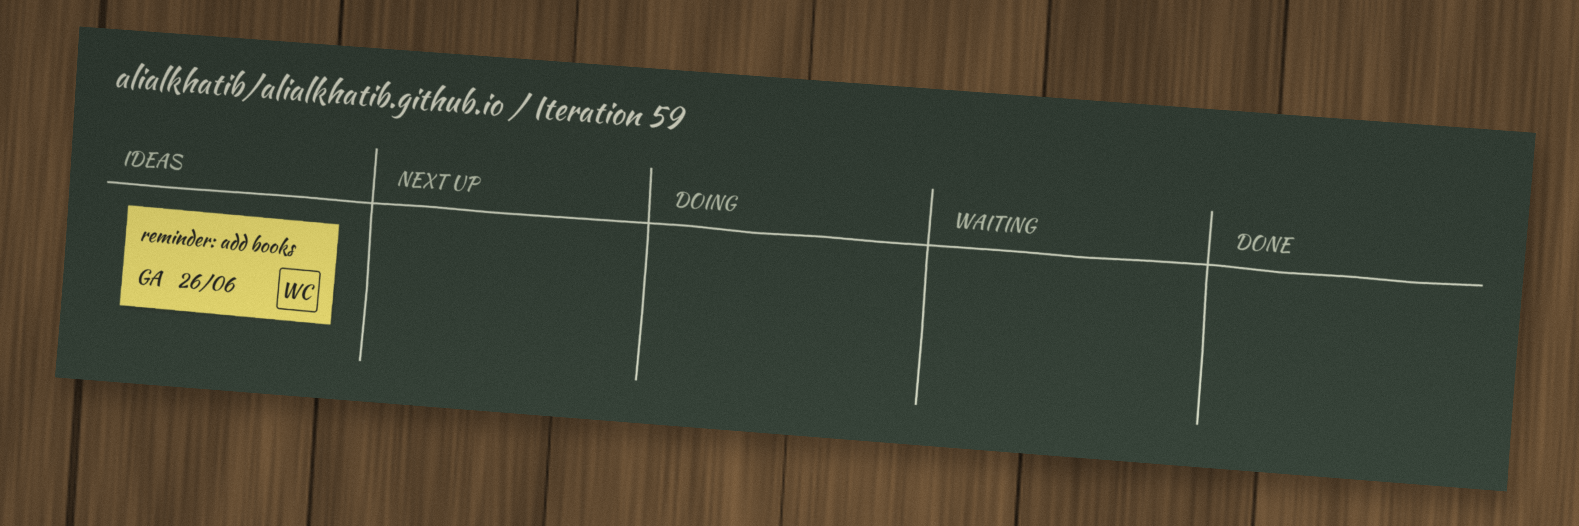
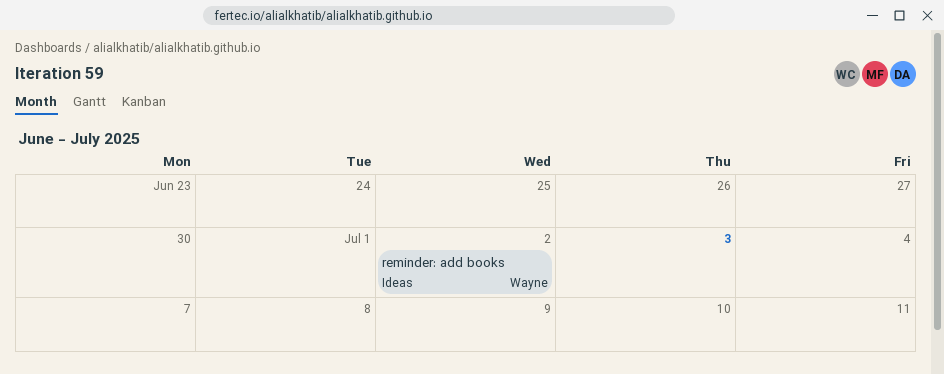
reminder: add books, due: Jun 26 -> Jul 2

